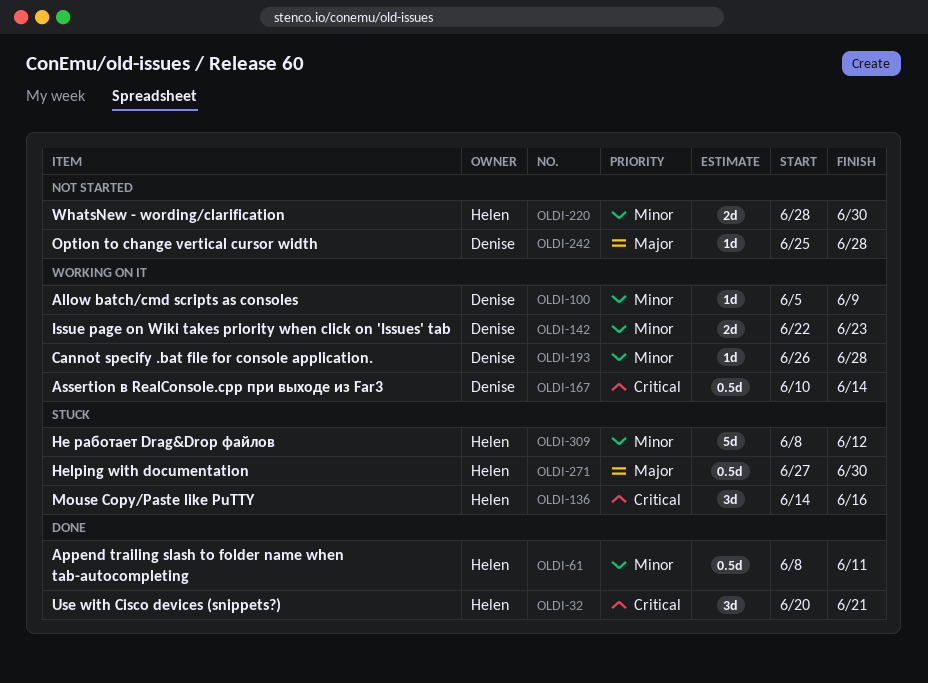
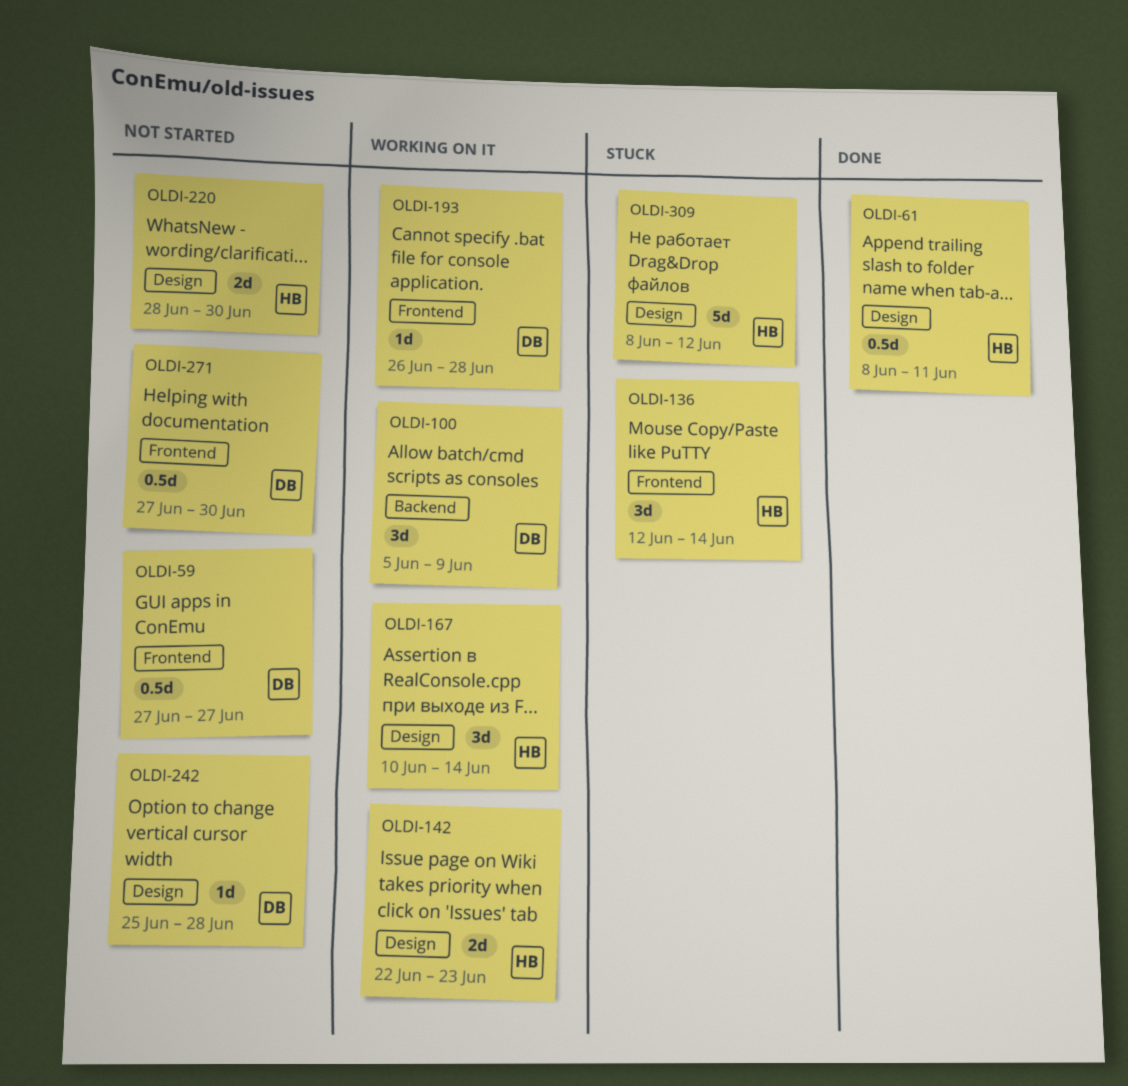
OLDI-32: present -> none
OLDI-59: none -> present
OLDI-100, estimate: 1d -> 3d
OLDI-136, start: Jun 14 -> Jun 12
OLDI-136, due: Jun 16 -> Jun 14
OLDI-142, owner: Denise -> Helen
OLDI-167, owner: Denise -> Helen
OLDI-167, estimate: 0.5d -> 3d
OLDI-271, status: Stuck -> Not started
OLDI-271, owner: Helen -> Denise

